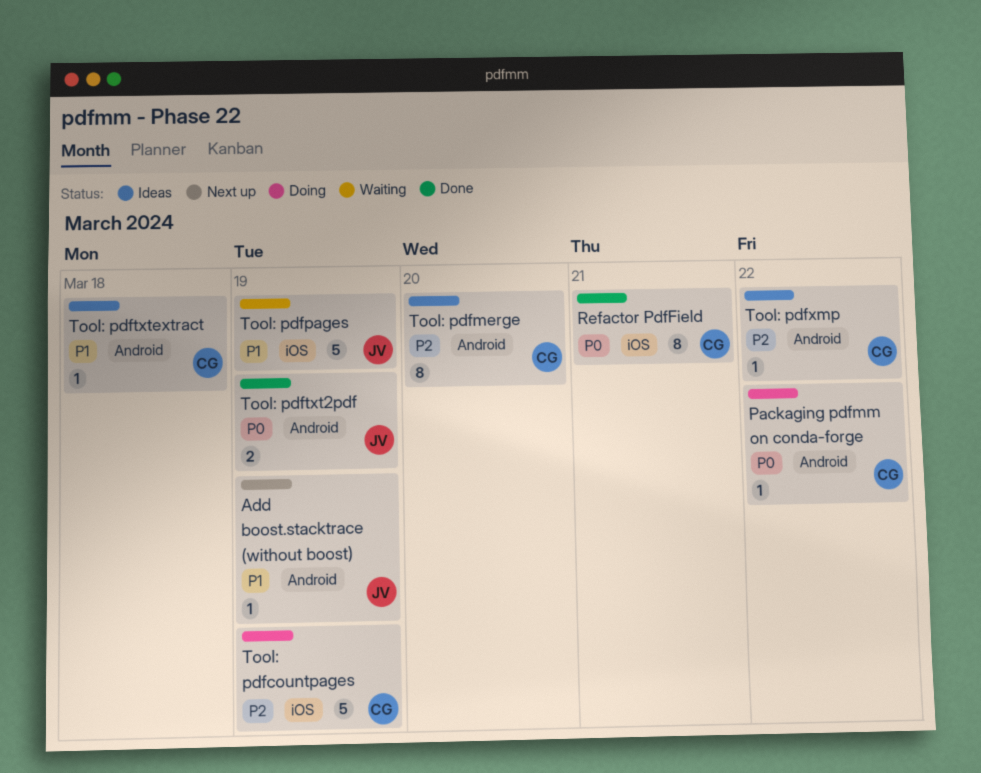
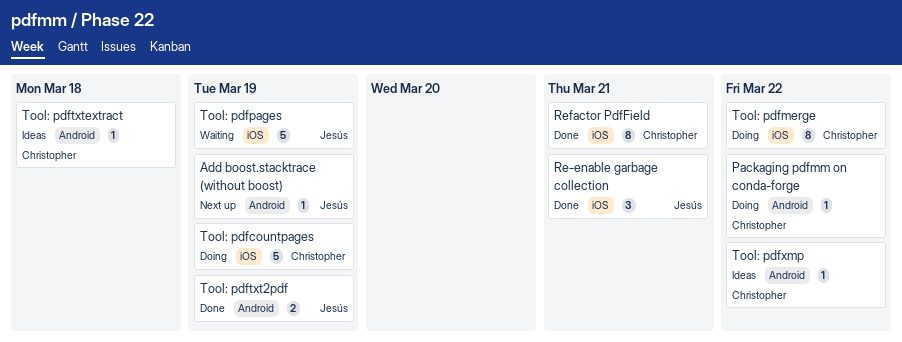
Re-enable garbage collection: none -> present
Tool: pdfmerge, status: Ideas -> Doing
Tool: pdfmerge, label: Android -> iOS
Tool: pdfmerge, due: Mar 20 -> Mar 22

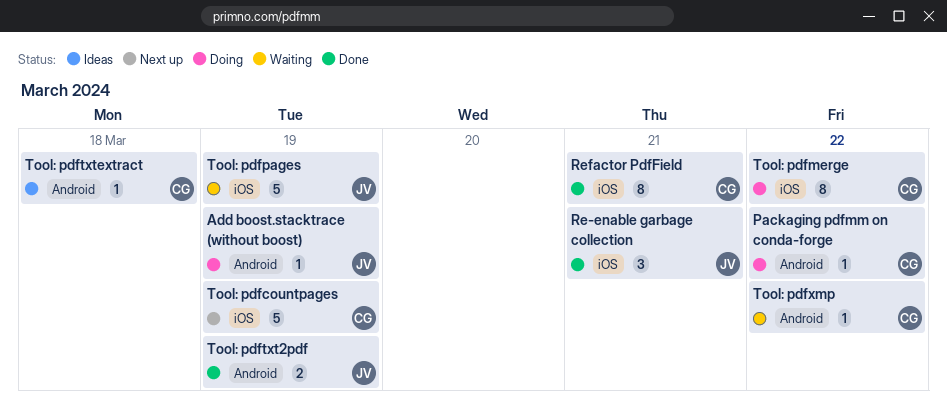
Add boost.stacktrace (without boost), status: Next up -> Doing
Tool: pdfcountpages, status: Doing -> Next up
Tool: pdfxmp, status: Ideas -> Waiting

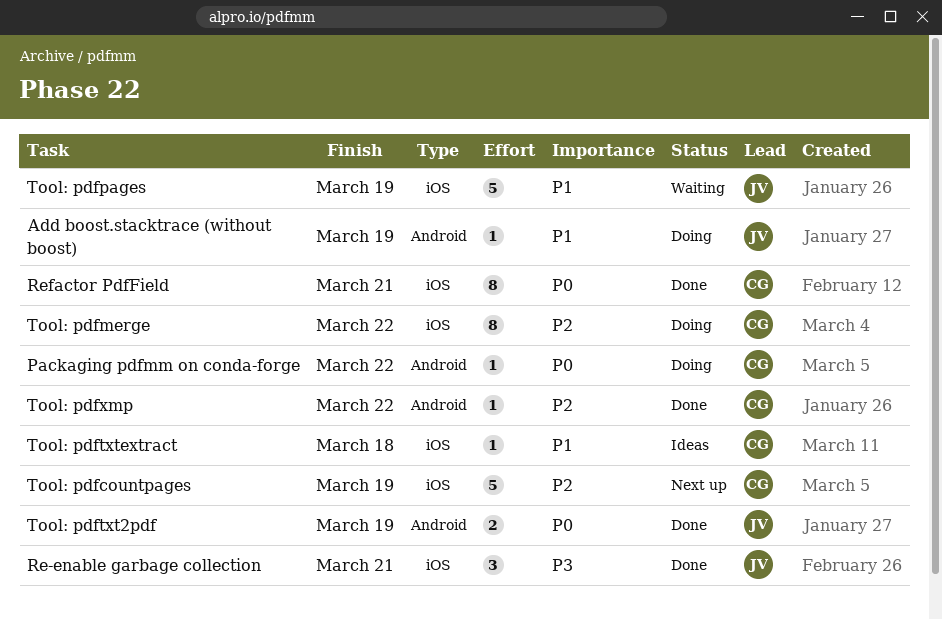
Tool: pdftxtextract, label: Android -> iOS
Tool: pdfxmp, status: Waiting -> Done

